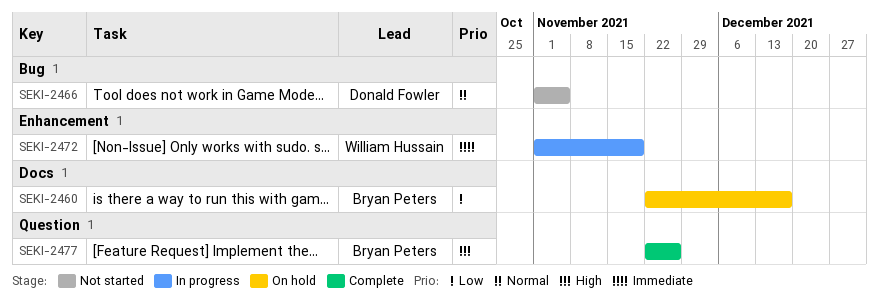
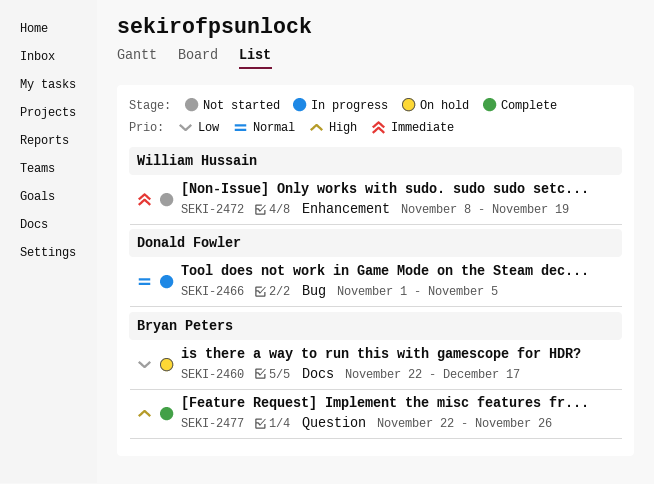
SEKI-2466, status: Not started -> In progress
SEKI-2472, status: In progress -> Not started
SEKI-2472, start: Nov 1 -> Nov 8

